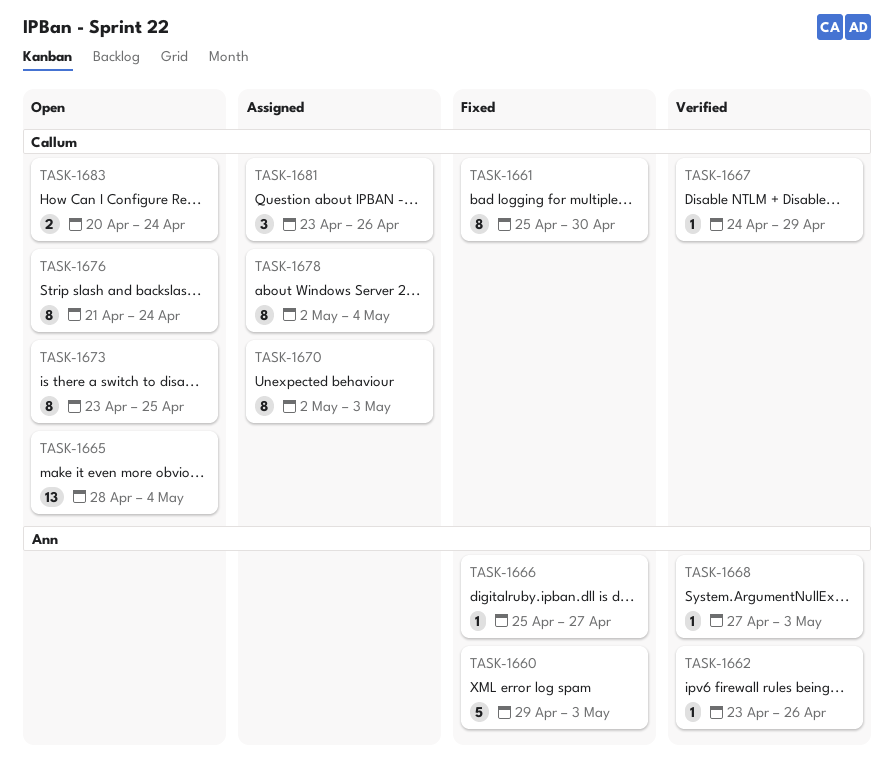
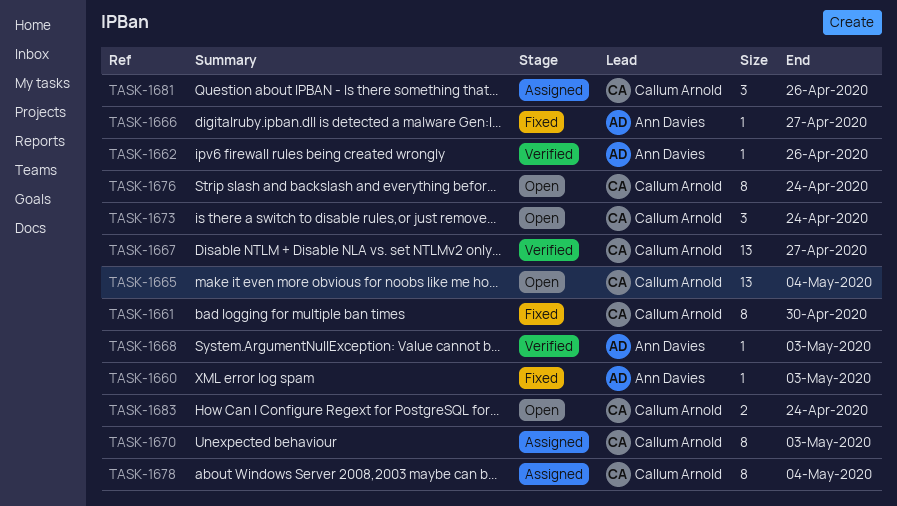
TASK-1660, estimate: 5 -> 1
TASK-1667, estimate: 1 -> 13
TASK-1667, due: Apr 29 -> Apr 27
TASK-1673, estimate: 8 -> 3
TASK-1673, due: Apr 25 -> Apr 24

